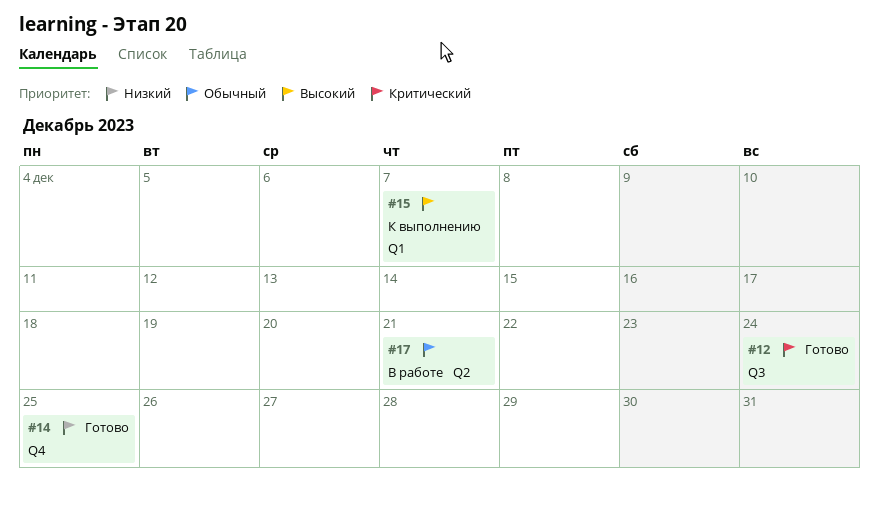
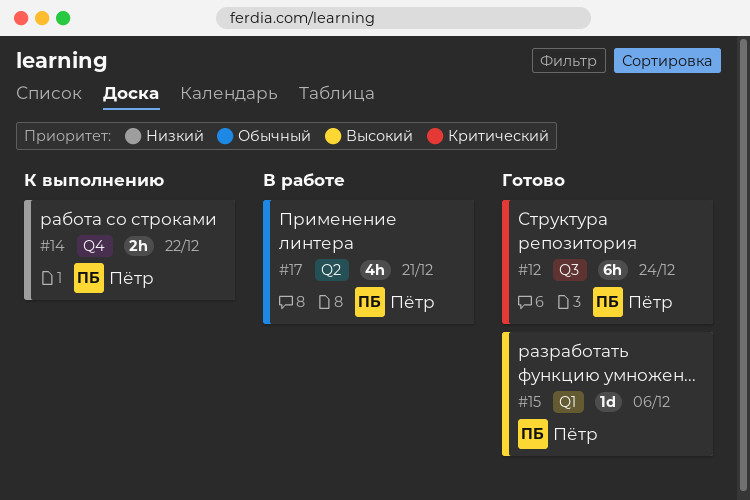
#14, status: Готово -> К выполнению
#14, due: Dec 25 -> Dec 22
#15, status: К выполнению -> Готово
#15, due: Dec 7 -> Dec 6

